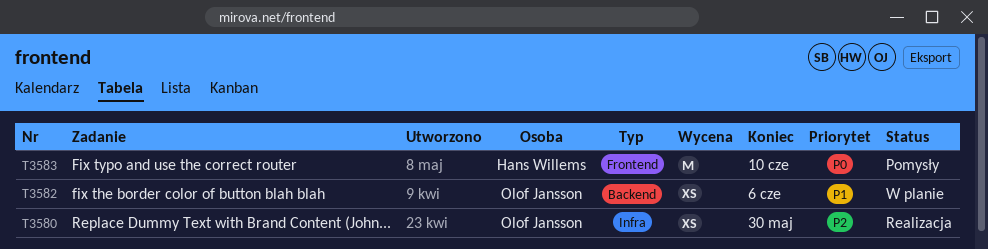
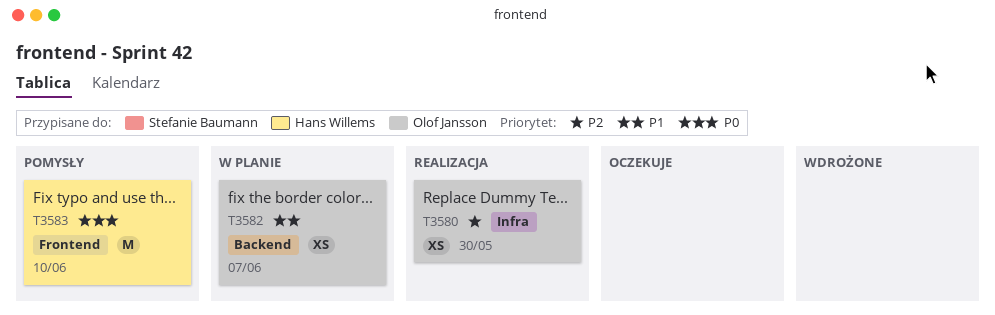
T3582, due: Jun 6 -> Jun 7

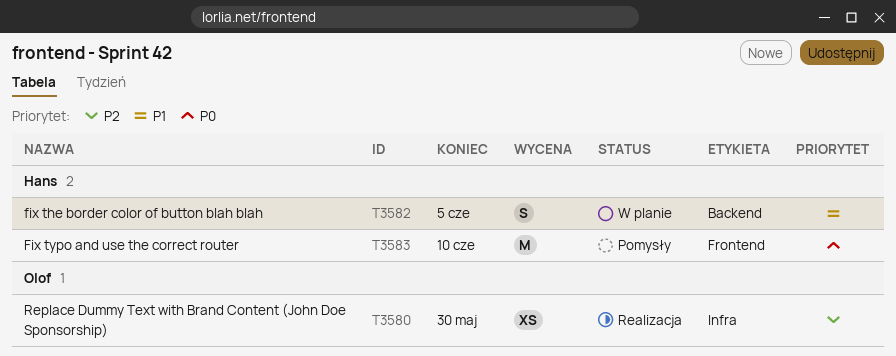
T3582, owner: Olof Jansson -> Hans Willems
T3582, estimate: XS -> S
T3582, due: Jun 7 -> Jun 5

